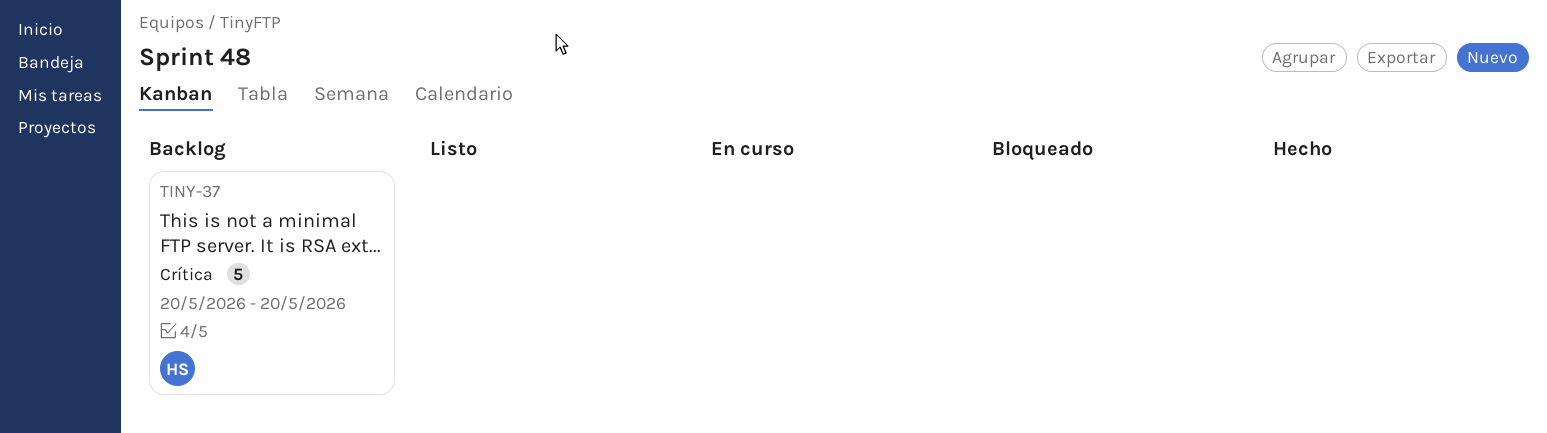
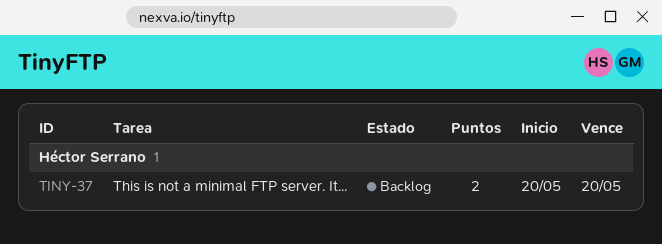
TINY-37, estimate: 5 -> 2

